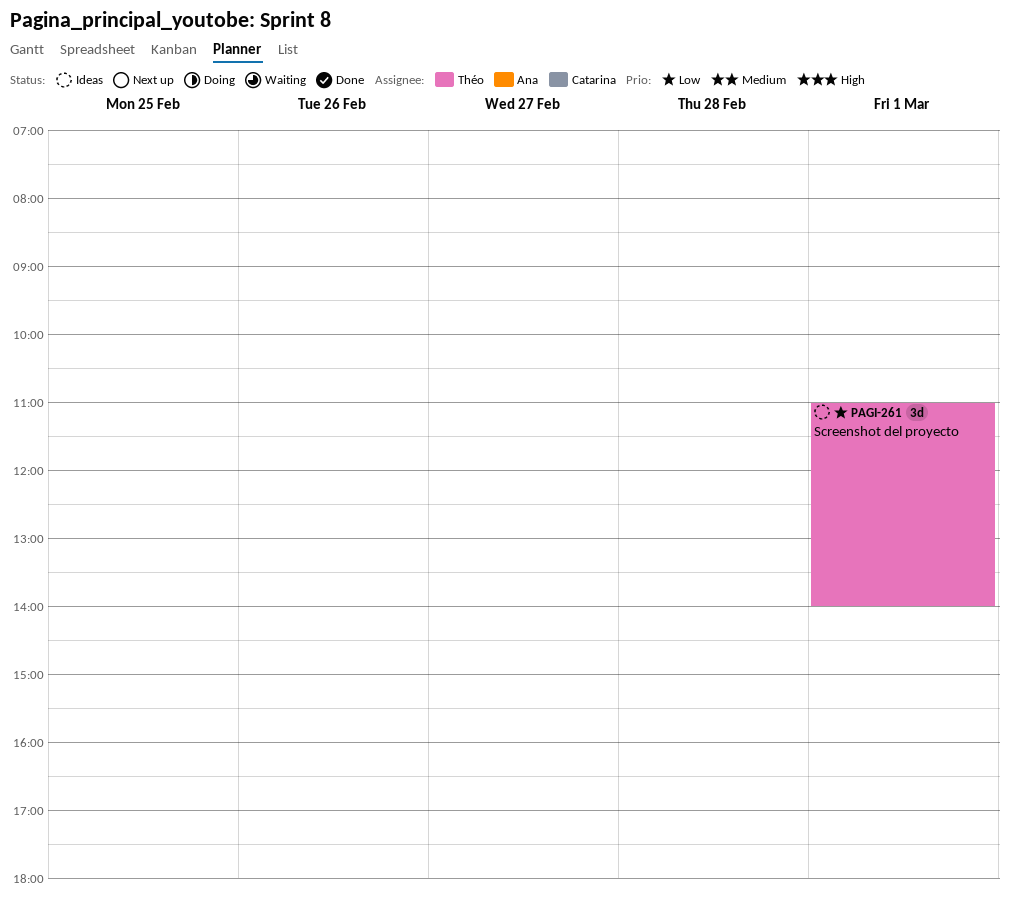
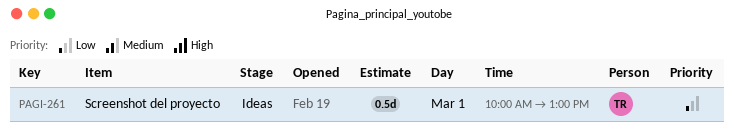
PAGI-261, estimate: 3d -> 0.5d
PAGI-261, begins: 11:00 -> 10:00
PAGI-261, ends: 14:00 -> 13:00

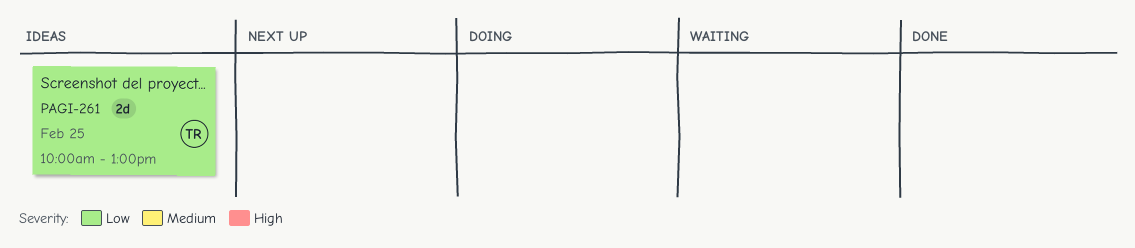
PAGI-261, estimate: 0.5d -> 2d
PAGI-261, day: Mar 1 -> Feb 25

